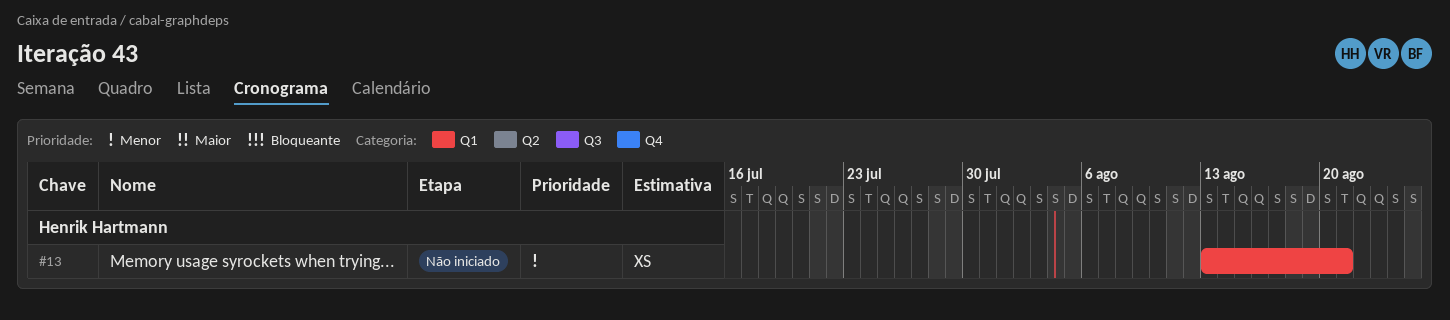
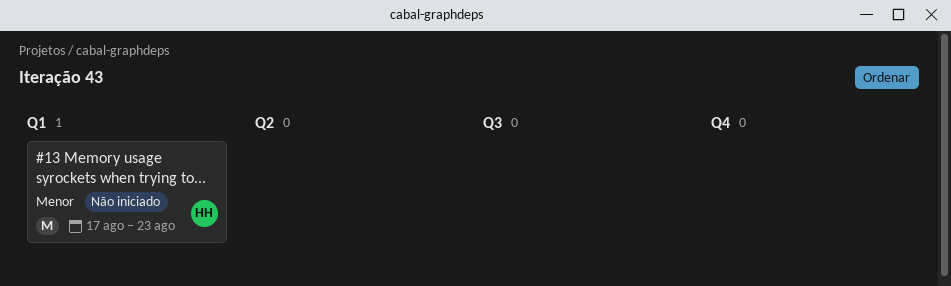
#13, estimate: XS -> M
#13, start: Aug 13 -> Aug 17
#13, due: Aug 21 -> Aug 23

